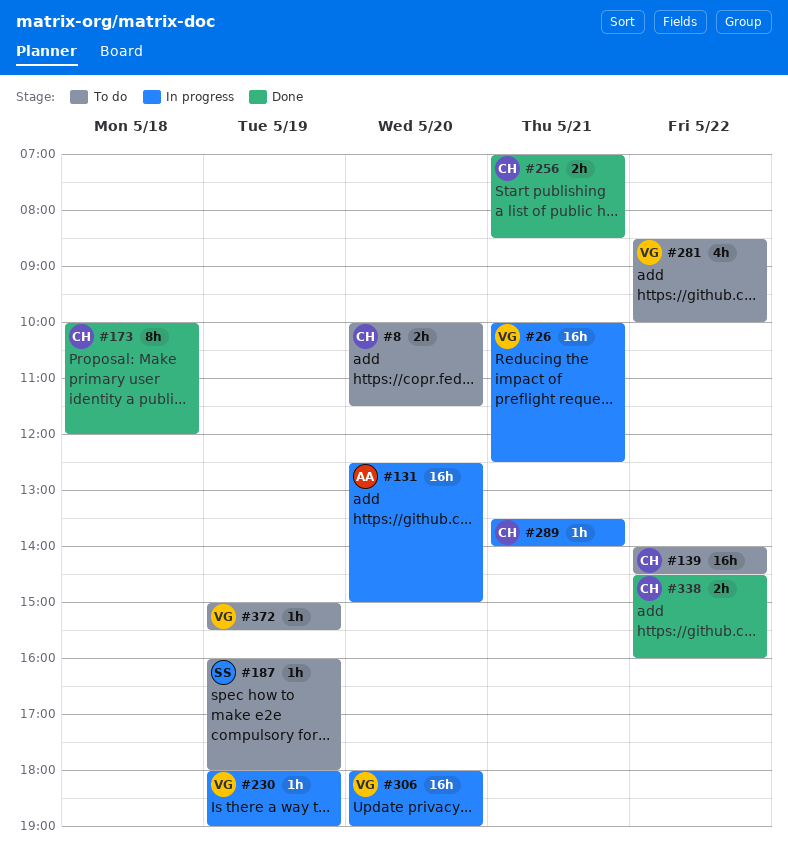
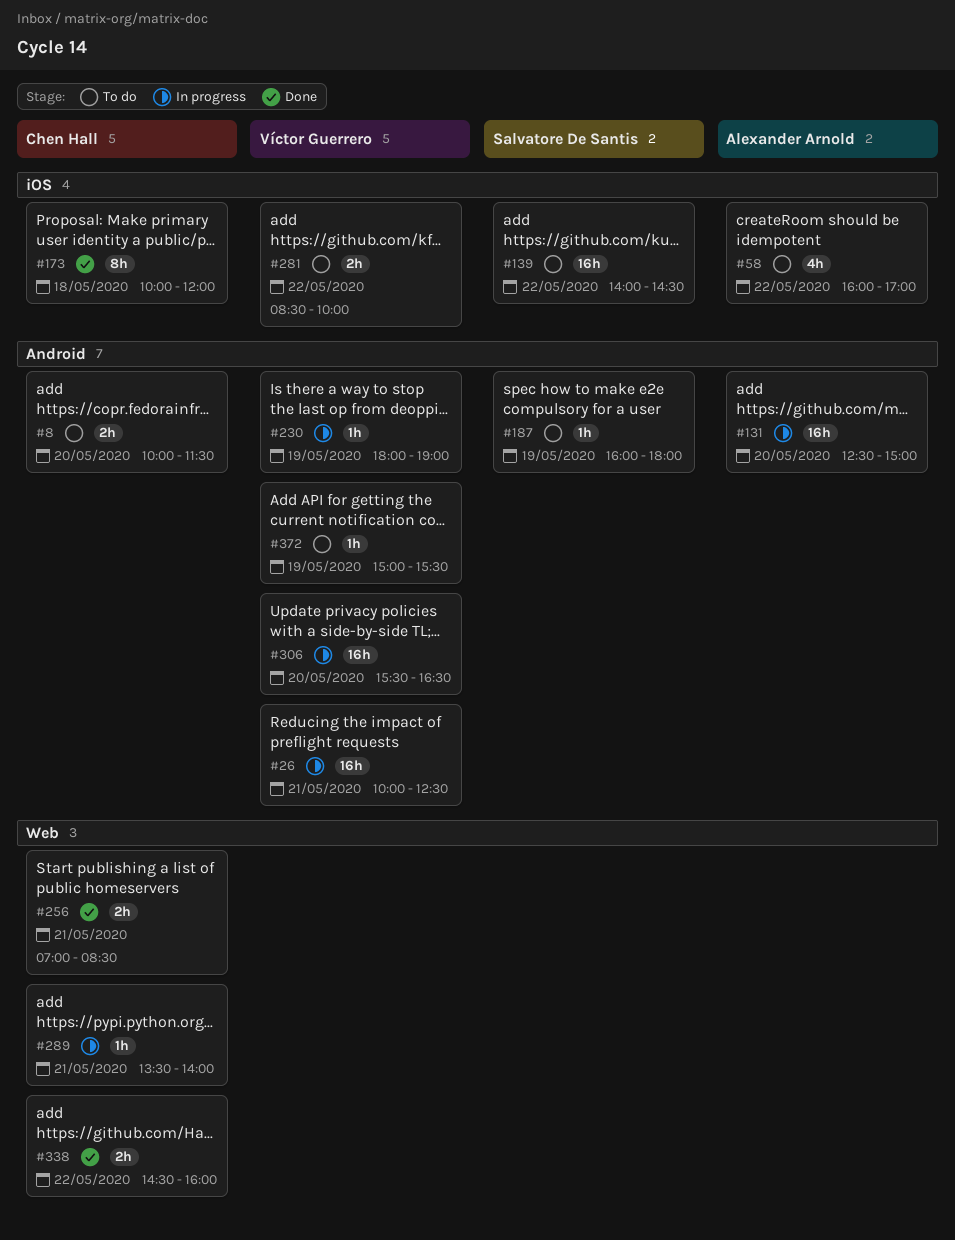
#58: none -> present
#139, owner: Chen Hall -> Salvatore De Santis
#281, estimate: 4h -> 2h
#306, begins: 18:00 -> 15:30
#306, ends: 19:00 -> 16:30

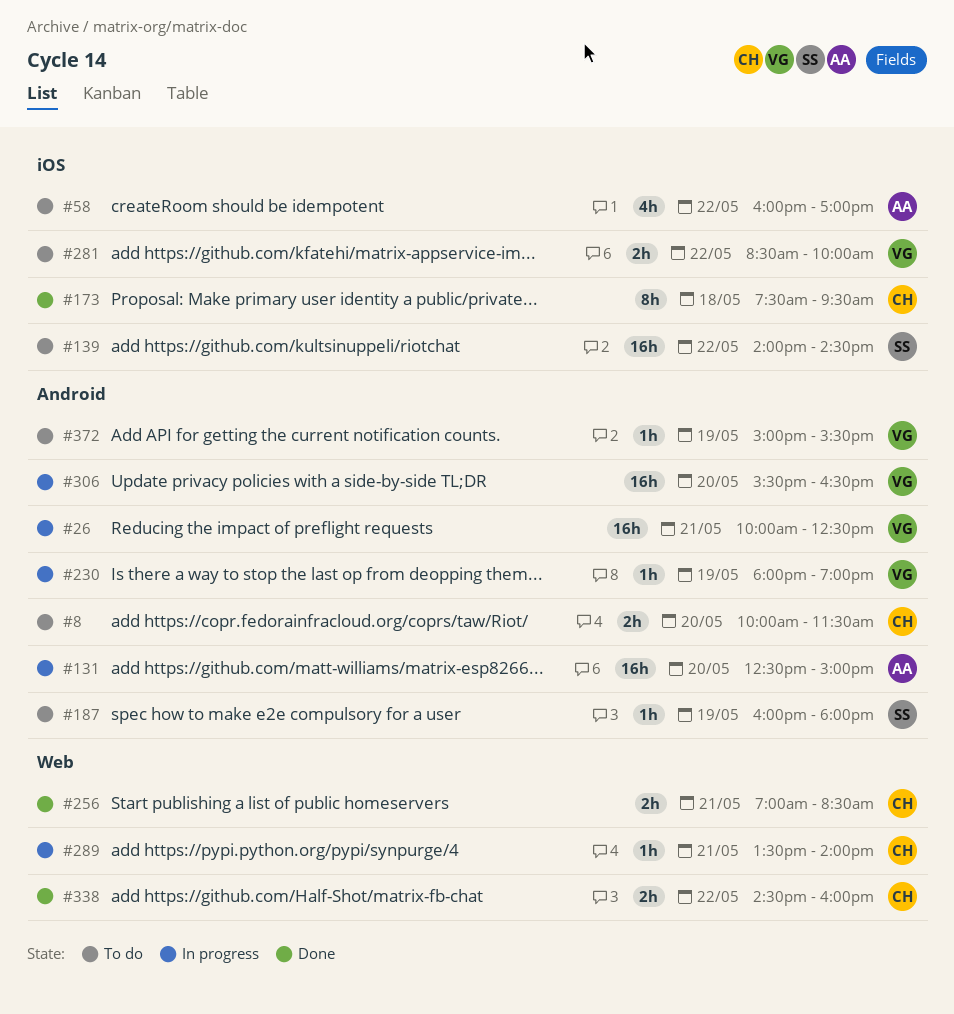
#173, begins: 10:00 -> 07:30
#173, ends: 12:00 -> 09:30

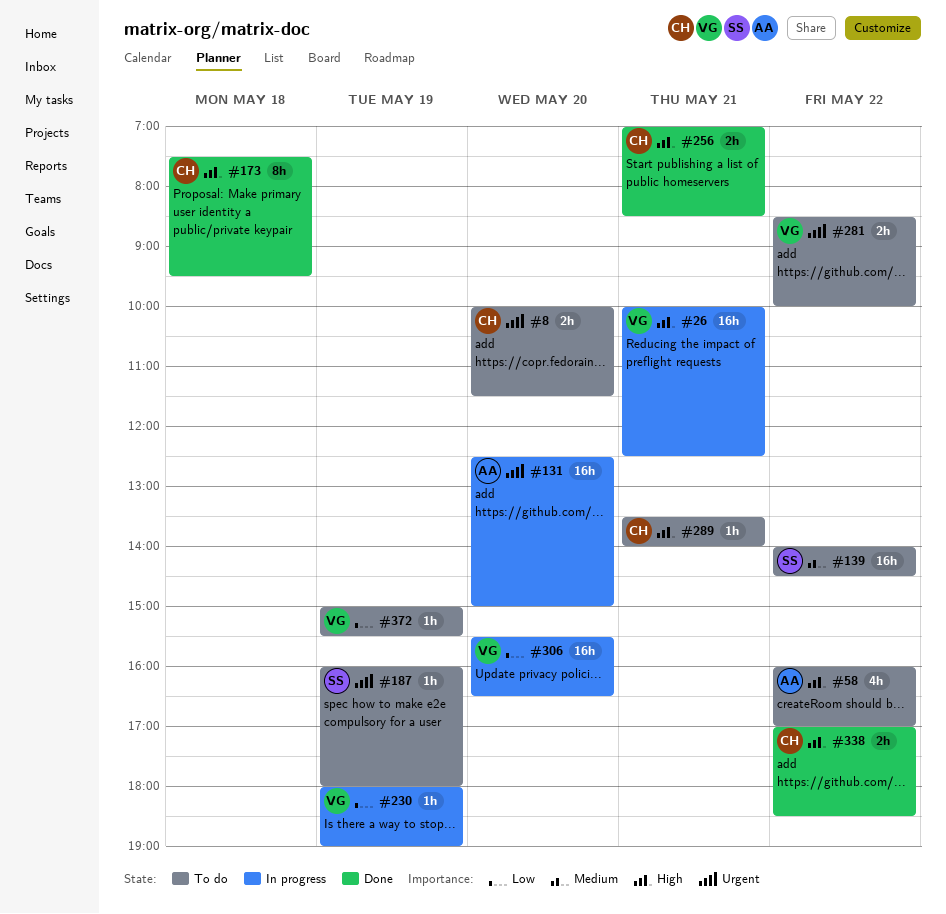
#289, status: In progress -> To do
#338, begins: 14:30 -> 17:00
#338, ends: 16:00 -> 18:30

